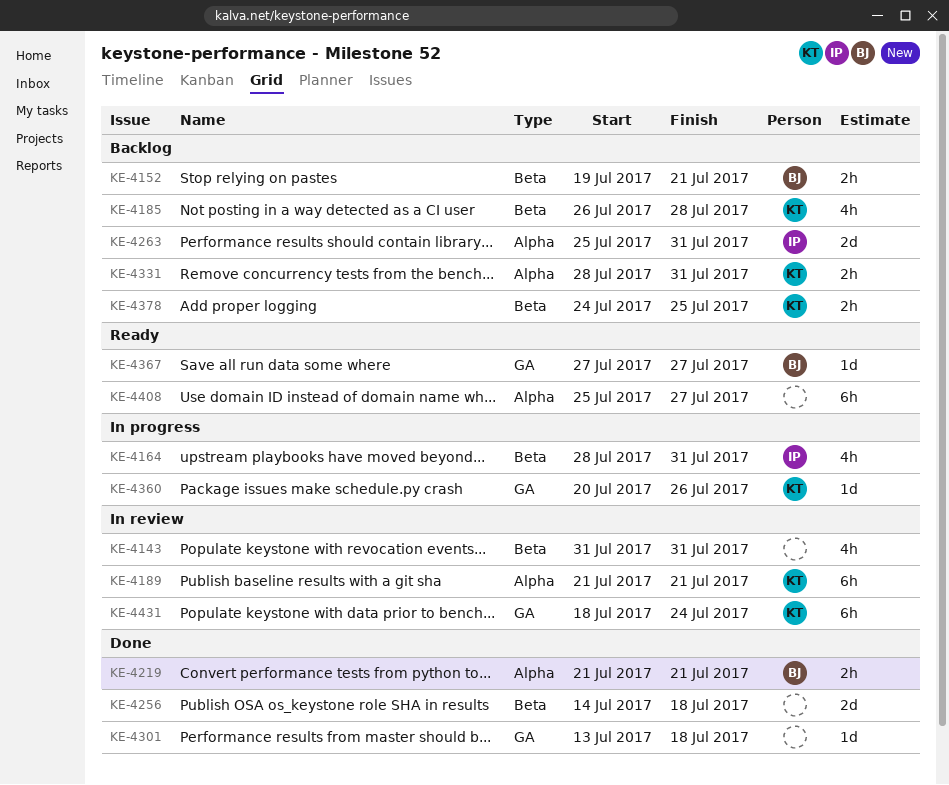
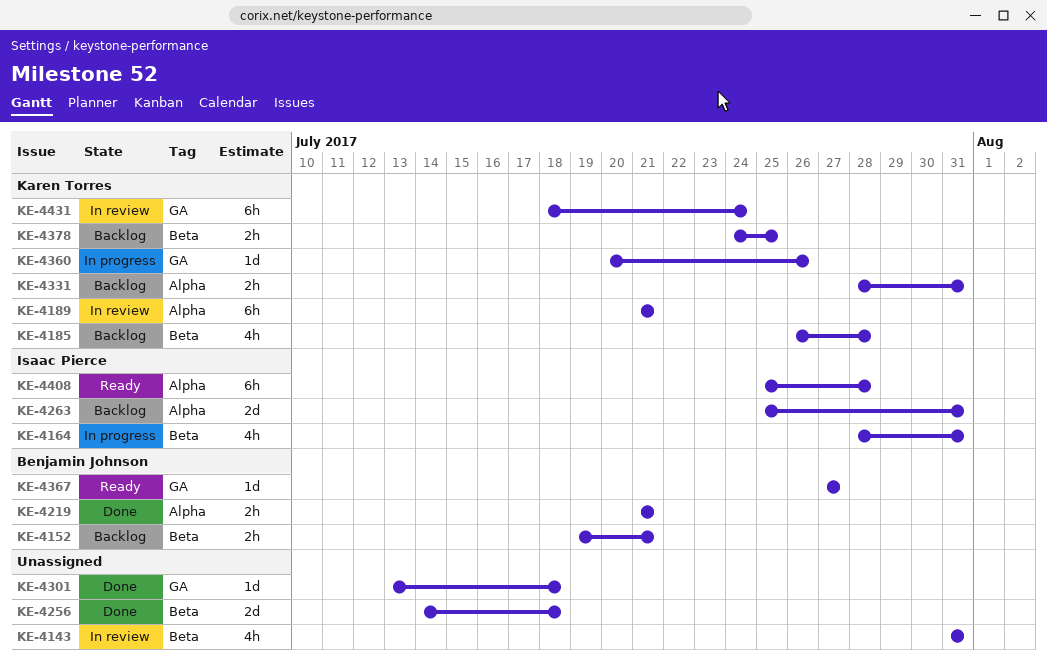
KE-4408, owner: none -> Isaac Pierce
KE-4408, due: Jul 27 -> Jul 28

